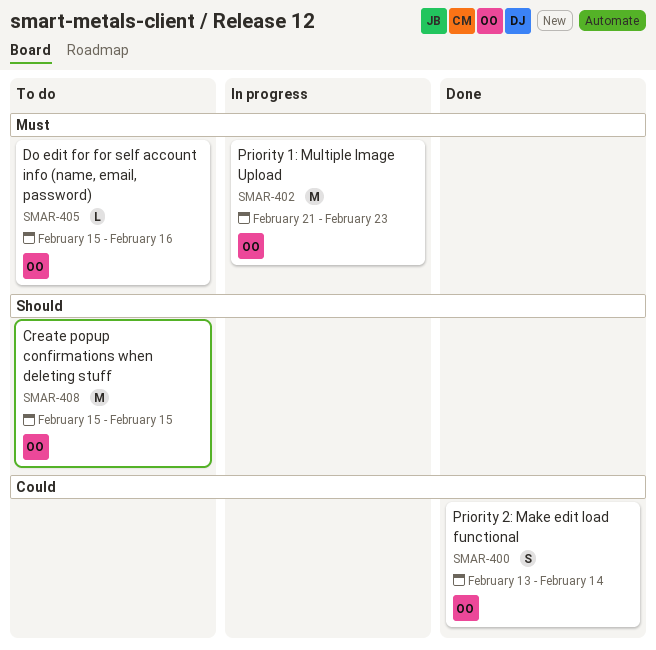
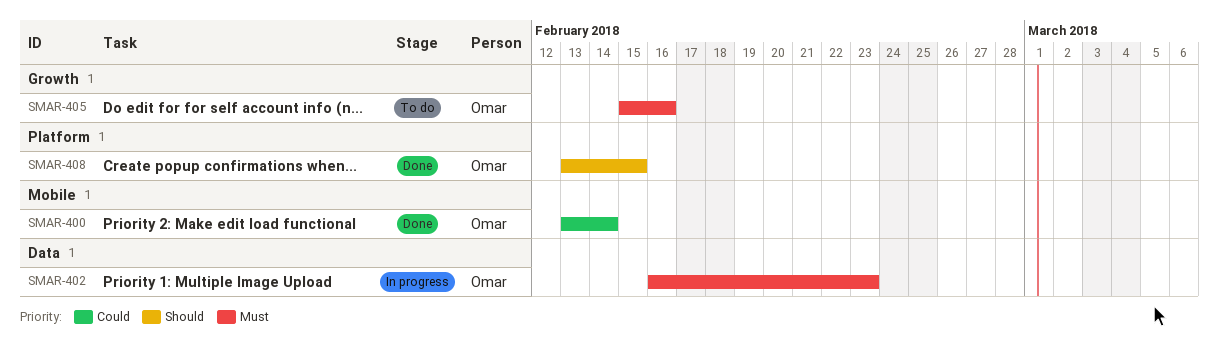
SMAR-402, start: Feb 21 -> Feb 16
SMAR-408, status: To do -> Done
SMAR-408, start: Feb 15 -> Feb 13

